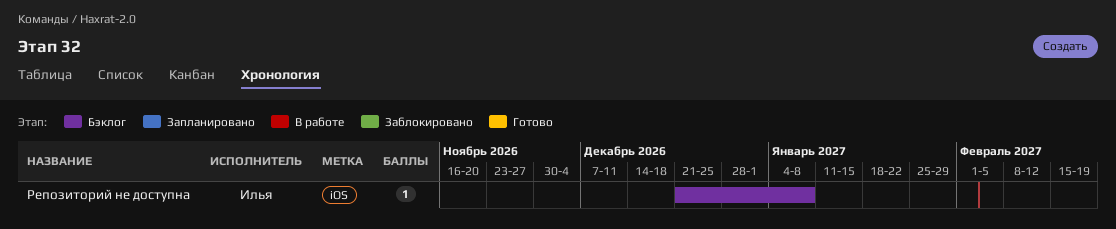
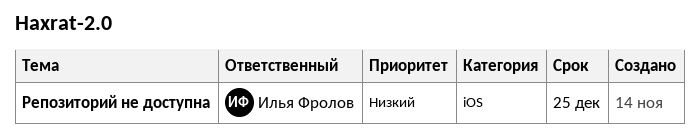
Репозиторий не доступна, due: Jan 8 -> Dec 25

